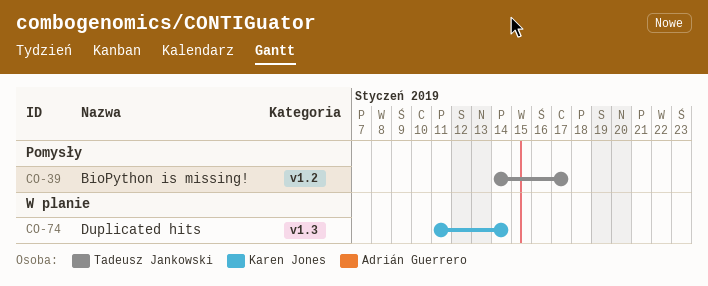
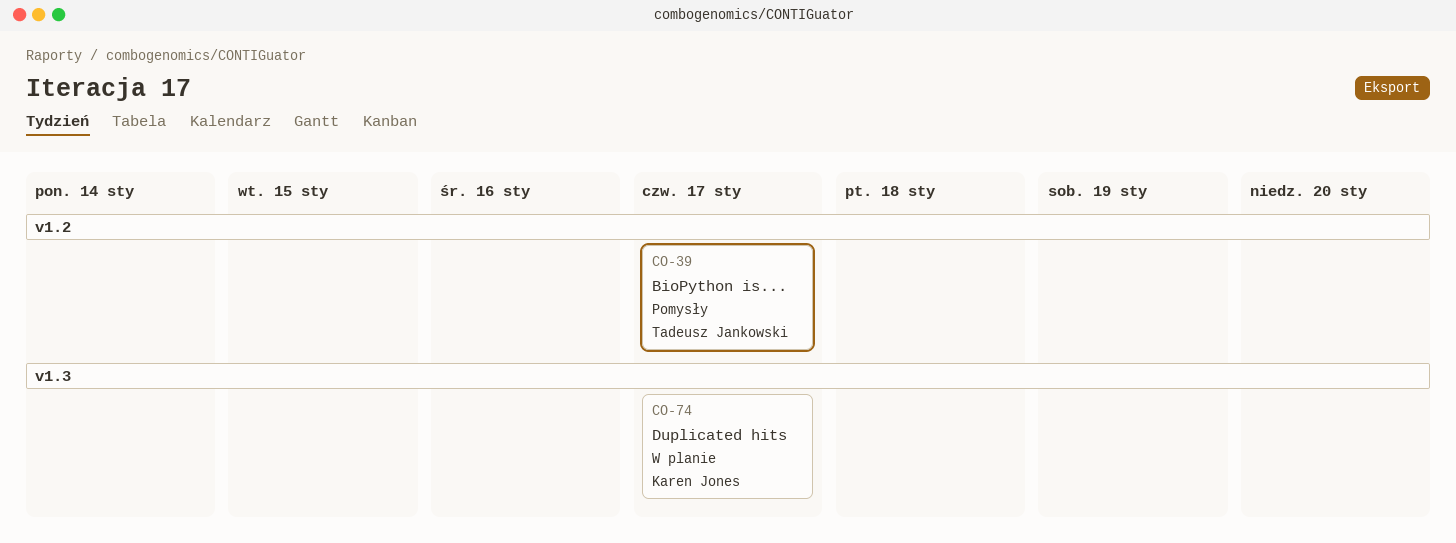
CO-74, due: Jan 14 -> Jan 17

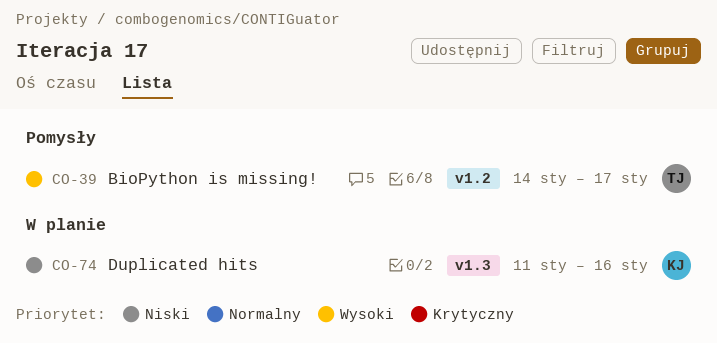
CO-74, due: Jan 17 -> Jan 16

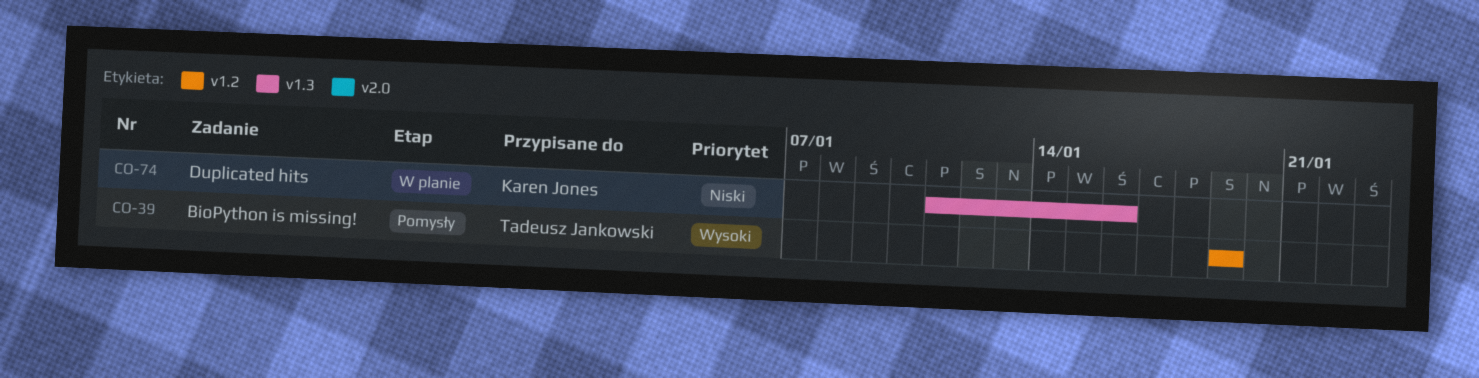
CO-39, start: Jan 14 -> Jan 19
CO-39, due: Jan 17 -> Jan 19

